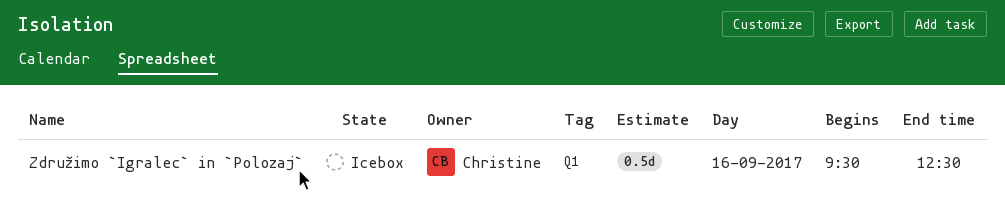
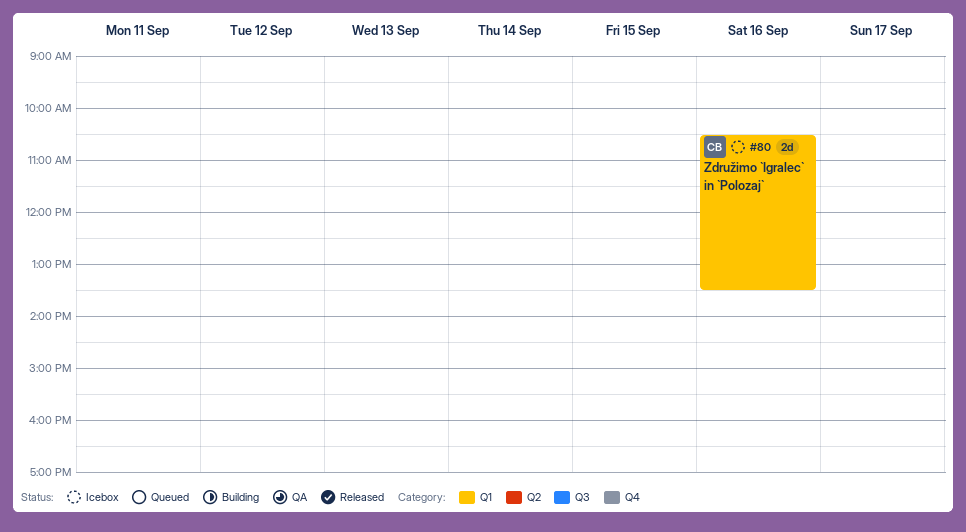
Združimo `Igralec` in `Polozaj`, estimate: 0.5d -> 2d
Združimo `Igralec` in `Polozaj`, begins: 09:30 -> 10:30
Združimo `Igralec` in `Polozaj`, ends: 12:30 -> 13:30

